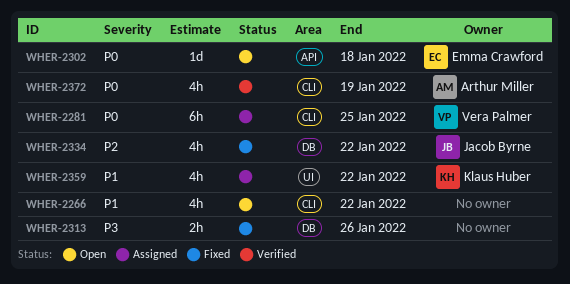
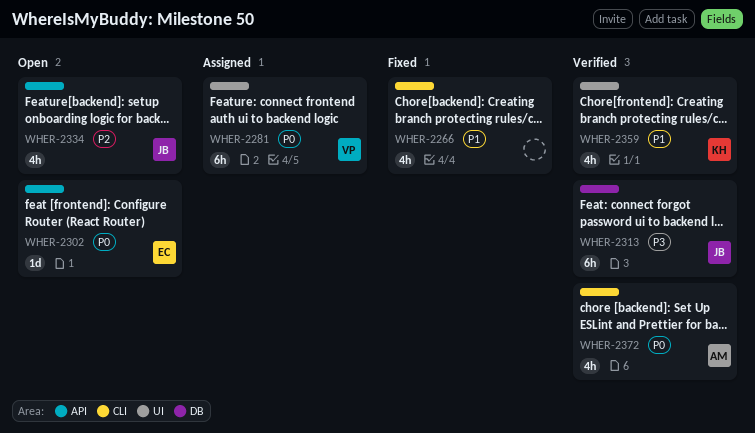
WHER-2266, status: Open -> Fixed
WHER-2281, label: CLI -> UI
WHER-2313, status: Fixed -> Verified
WHER-2313, owner: none -> Jacob Byrne
WHER-2313, estimate: 2h -> 6h
WHER-2334, status: Fixed -> Open
WHER-2334, label: DB -> API
WHER-2359, status: Assigned -> Verified

